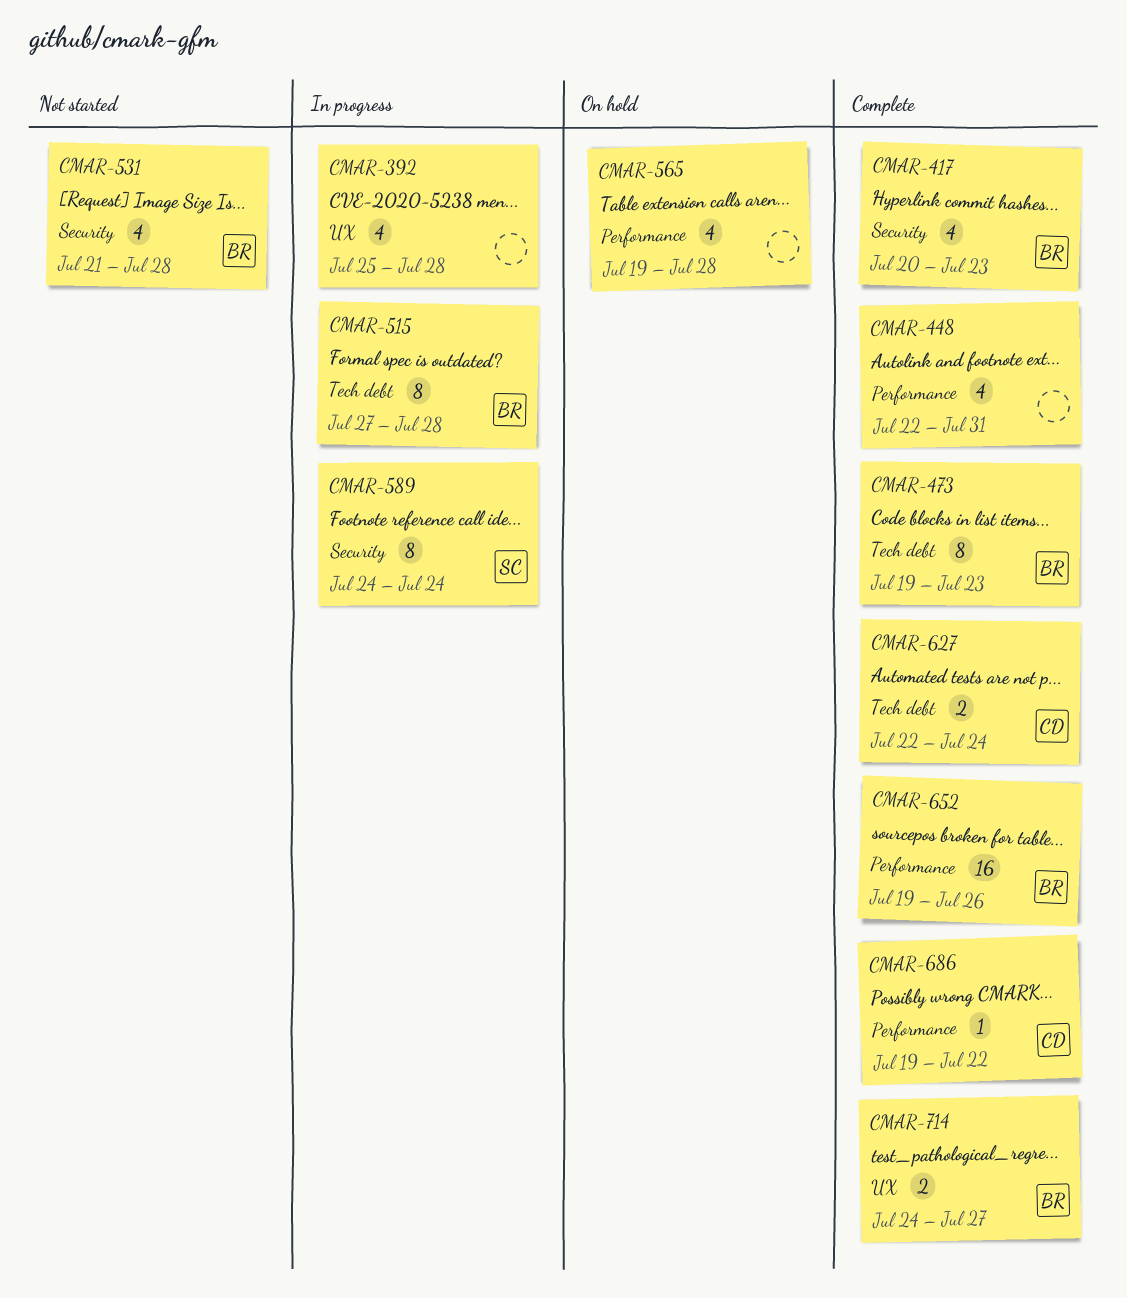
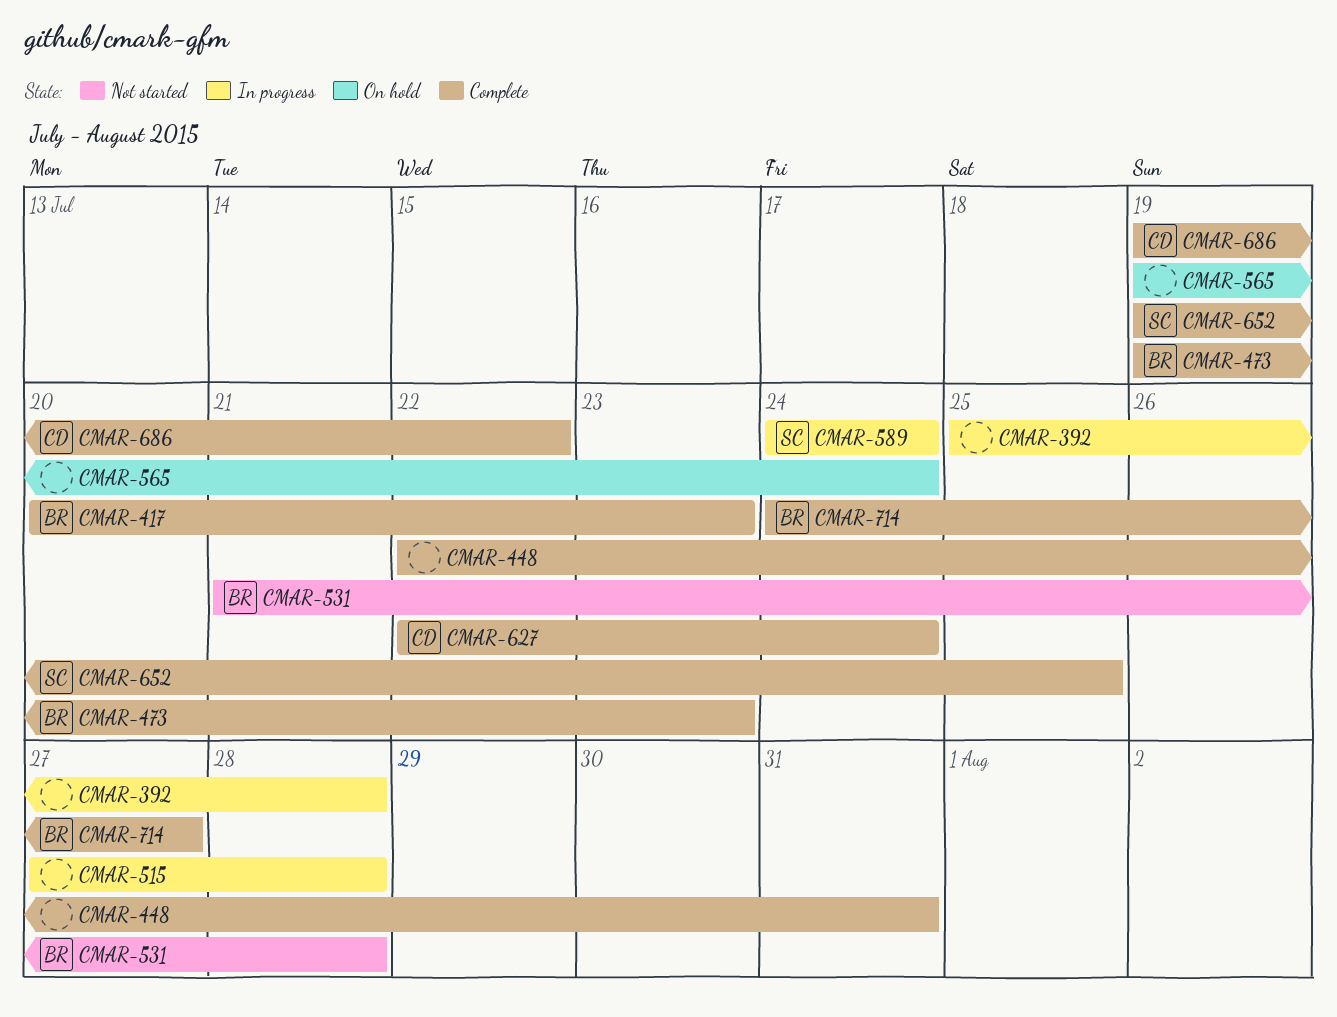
CMAR-515, owner: BR -> none
CMAR-565, due: Jul 28 -> Jul 24
CMAR-652, owner: BR -> SC
CMAR-652, due: Jul 26 -> Jul 25

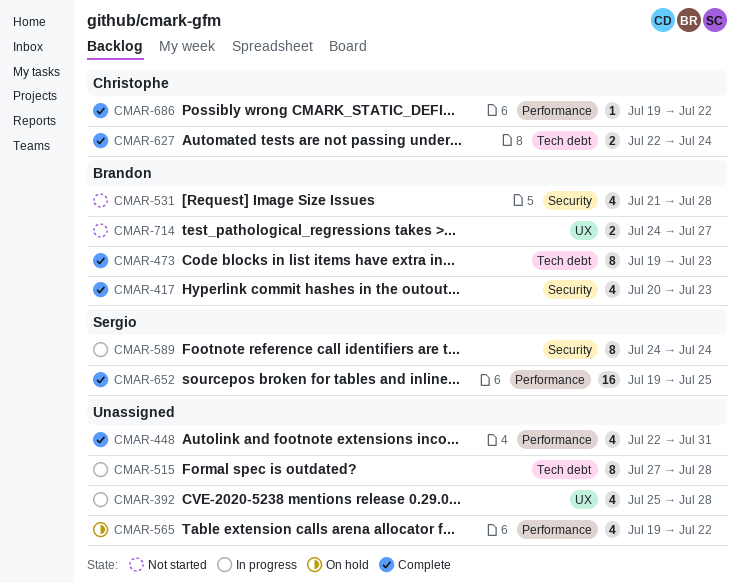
CMAR-565, due: Jul 24 -> Jul 22
CMAR-714, status: Complete -> Not started

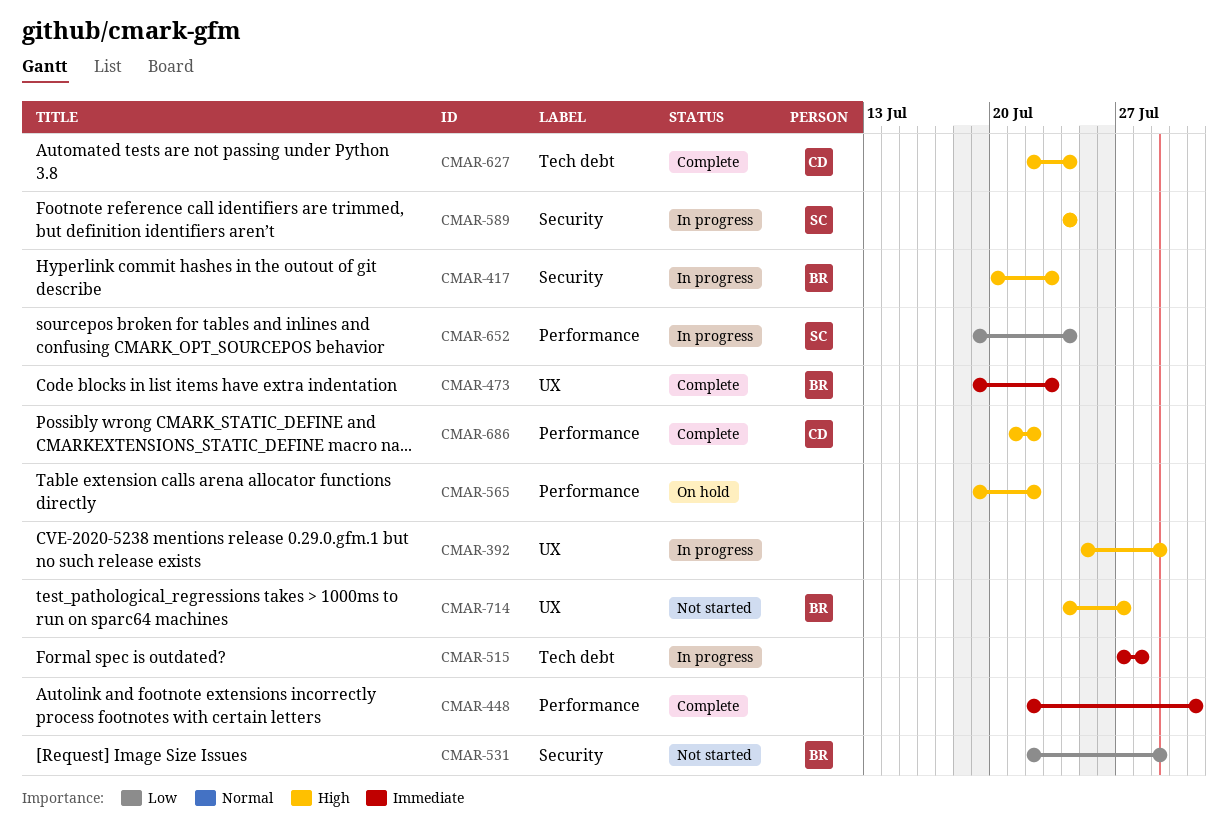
CMAR-392, due: Jul 28 -> Jul 29
CMAR-417, status: Complete -> In progress
CMAR-473, label: Tech debt -> UX
CMAR-531, start: Jul 21 -> Jul 22
CMAR-531, due: Jul 28 -> Jul 29
CMAR-652, status: Complete -> In progress
CMAR-652, due: Jul 25 -> Jul 24
CMAR-686, start: Jul 19 -> Jul 21

